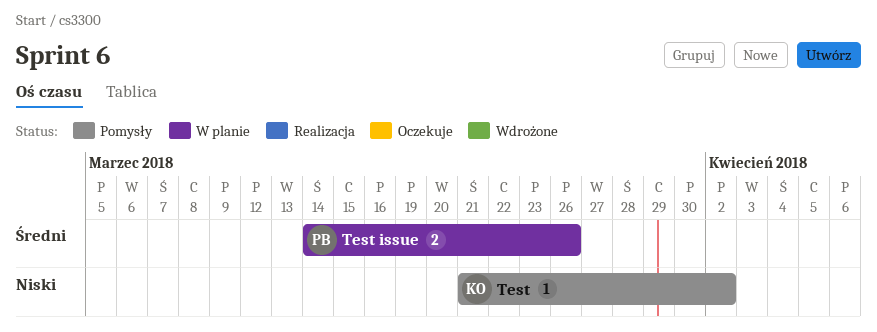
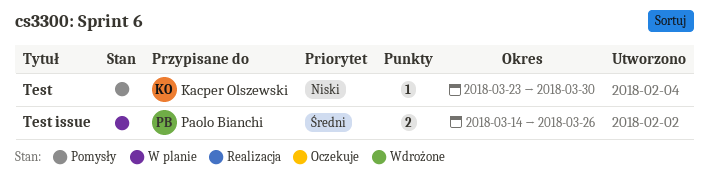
Test, start: Mar 21 -> Mar 23
Test, due: Apr 2 -> Mar 30

